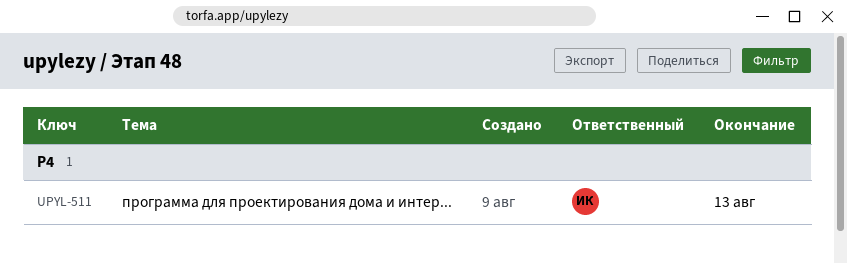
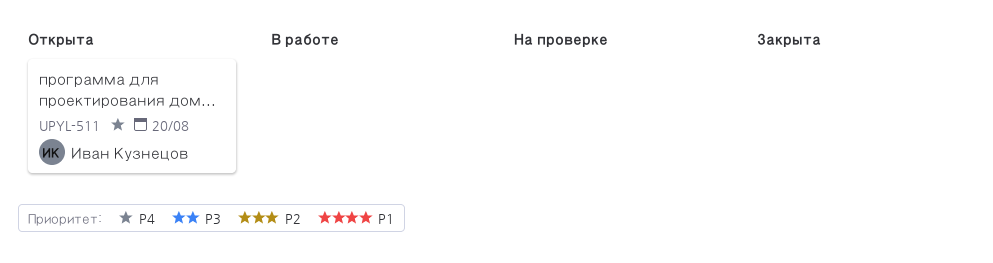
UPYL-511, due: Aug 13 -> Aug 20

